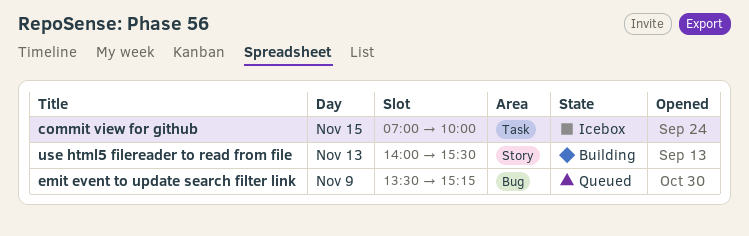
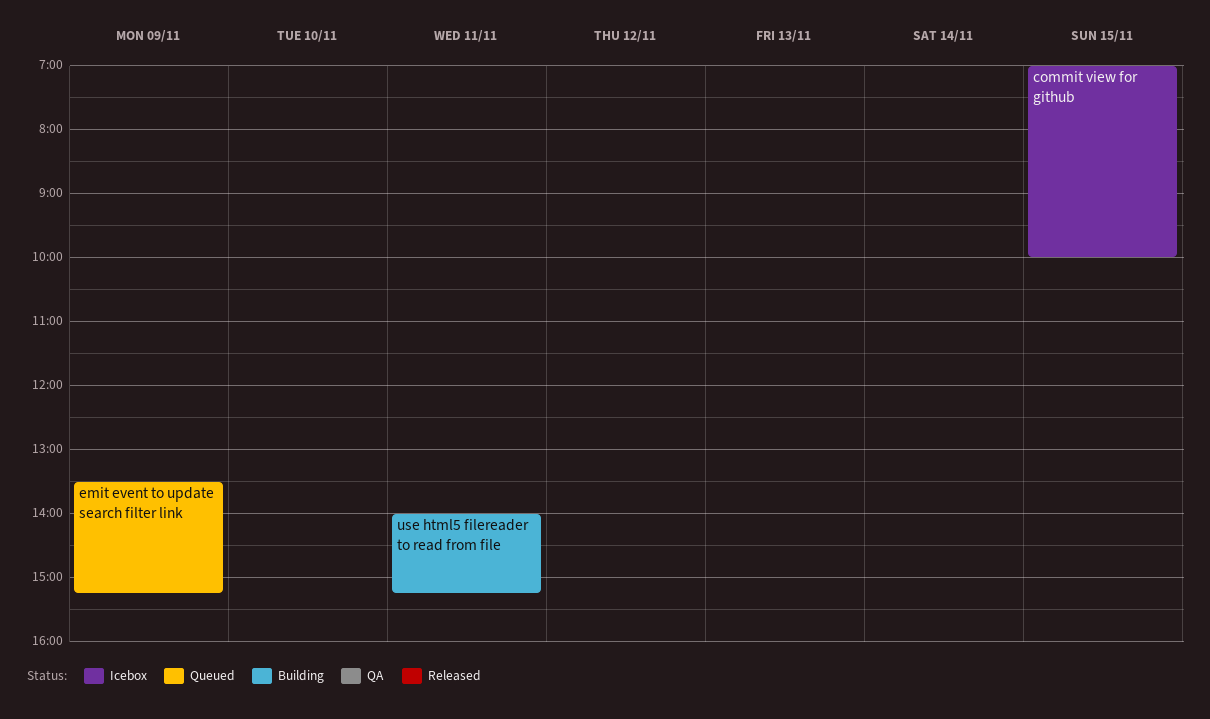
use html5 filereader to read from file, day: Nov 13 -> Nov 11
use html5 filereader to read from file, ends: 15:30 -> 15:15

